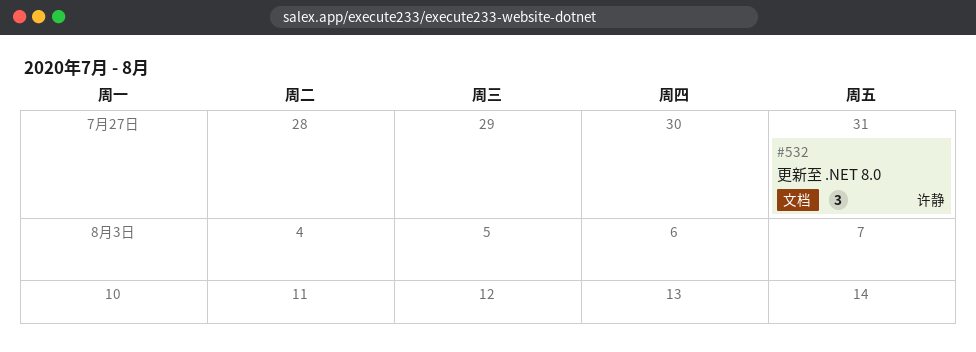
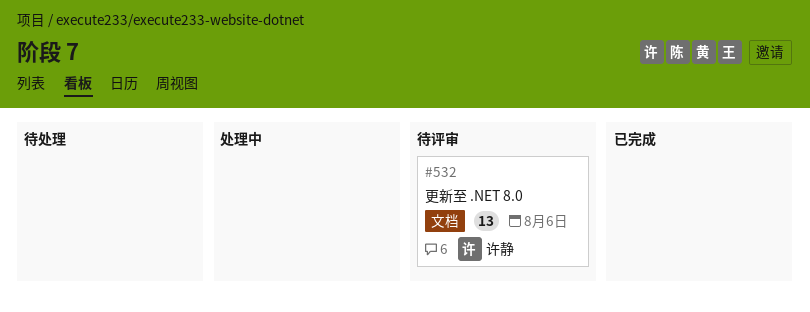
#532, estimate: 3 -> 13
#532, due: Jul 31 -> Aug 6

